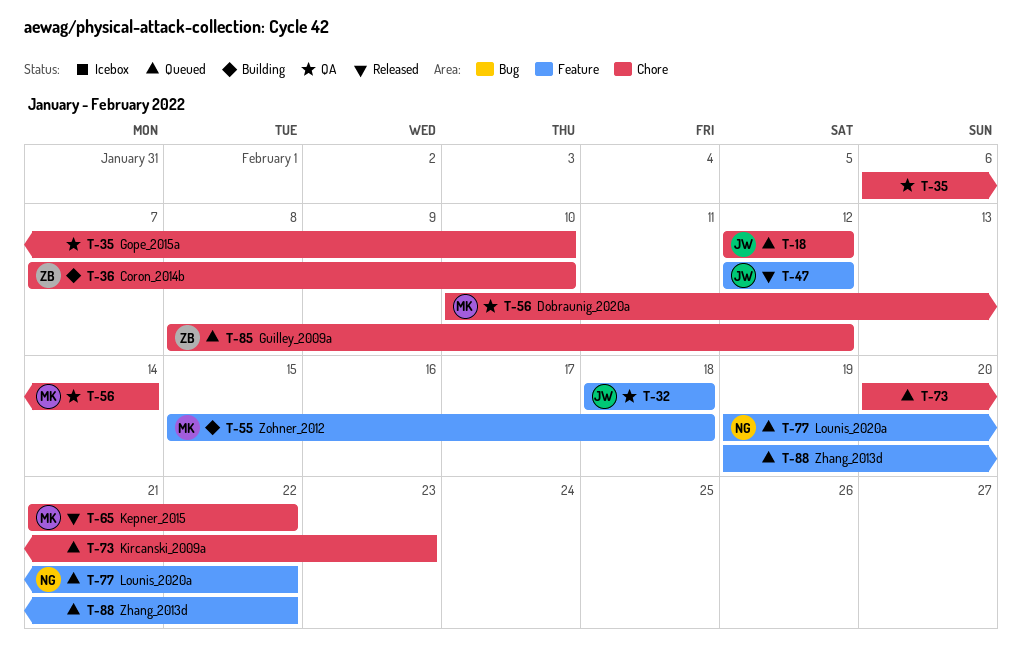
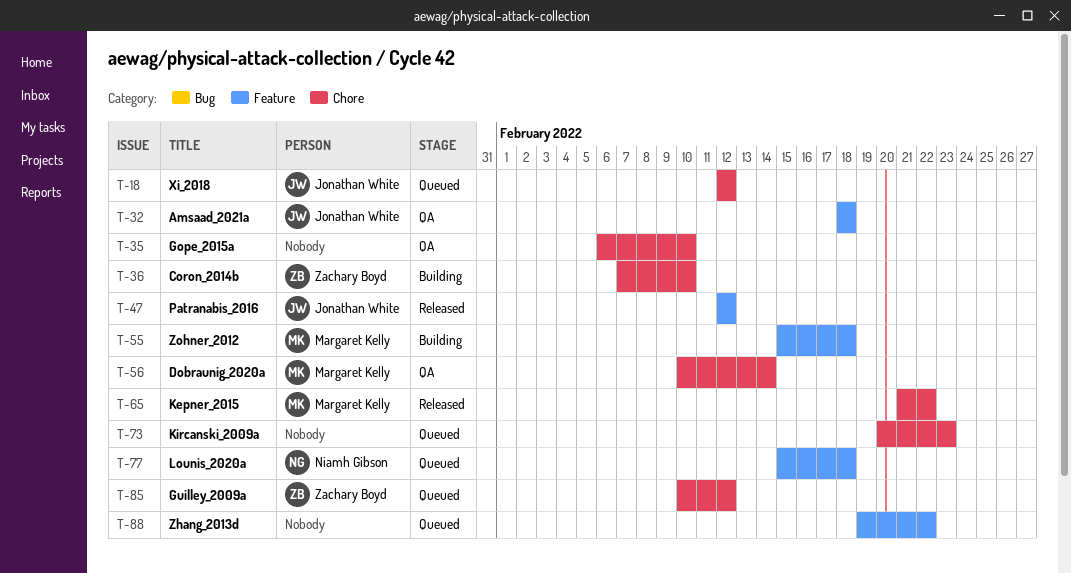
T-77, start: Feb 19 -> Feb 15
T-77, due: Feb 22 -> Feb 18
T-85, start: Feb 8 -> Feb 10

